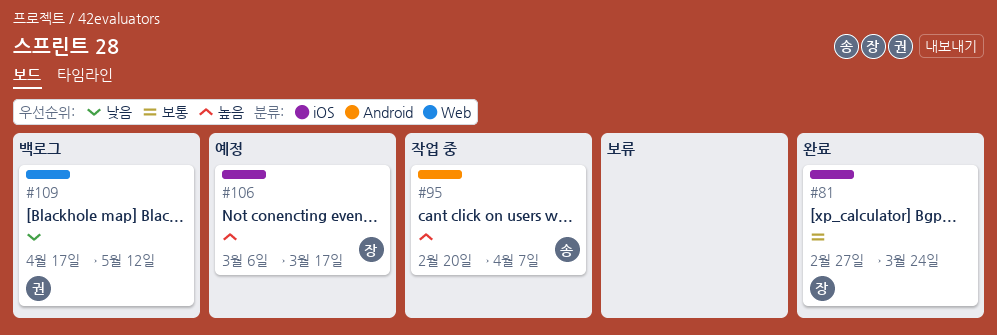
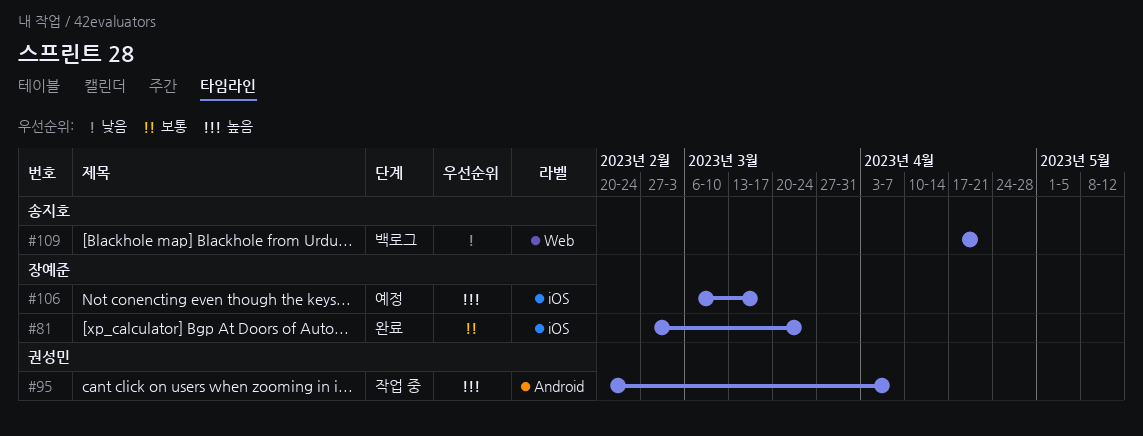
#95, owner: 송지호 -> 권성민
#109, owner: 권성민 -> 송지호
#109, due: May 12 -> Apr 21

